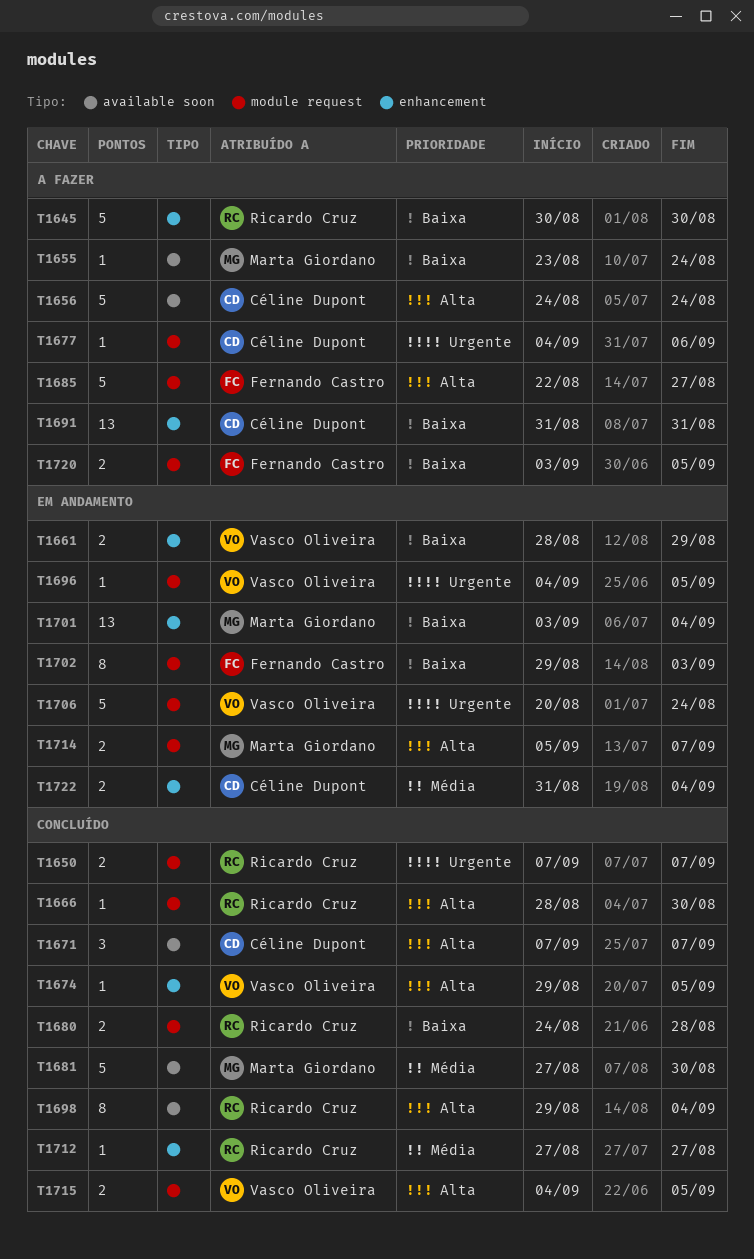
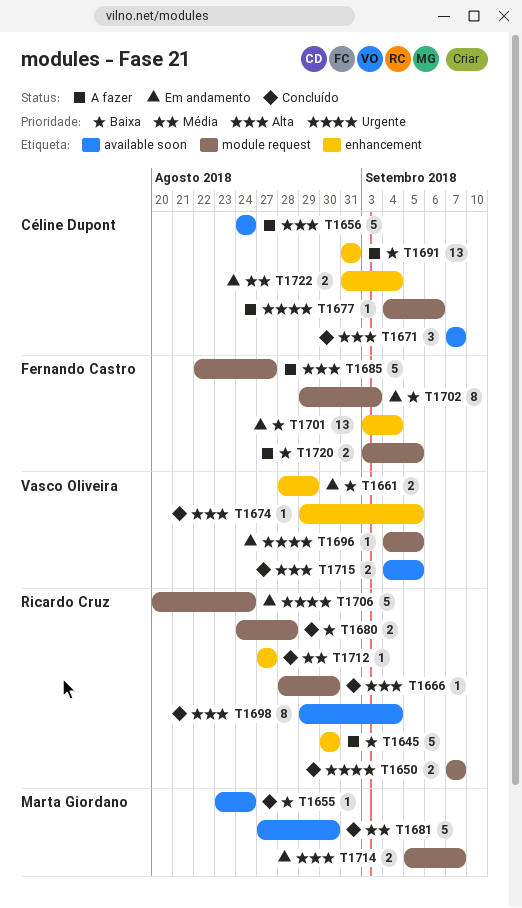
T1655, status: A fazer -> Concluído
T1701, owner: Marta Giordano -> Fernando Castro
T1706, owner: Vasco Oliveira -> Ricardo Cruz
T1715, label: module request -> available soon

